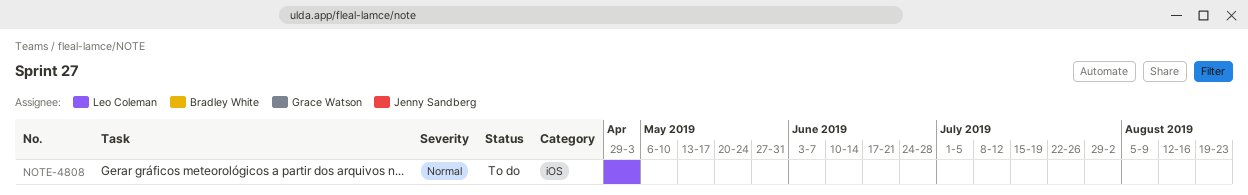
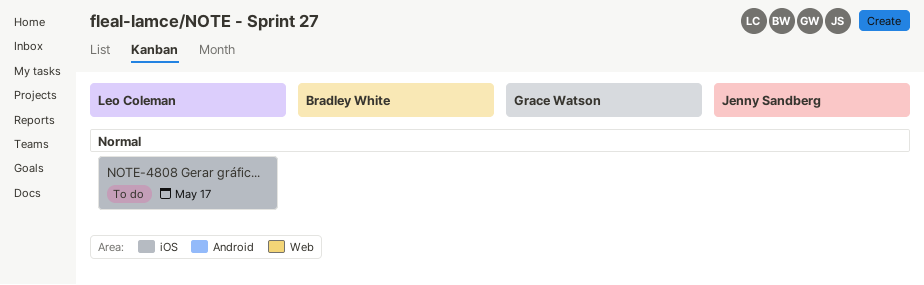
NOTE-4808, due: May 3 -> May 17

